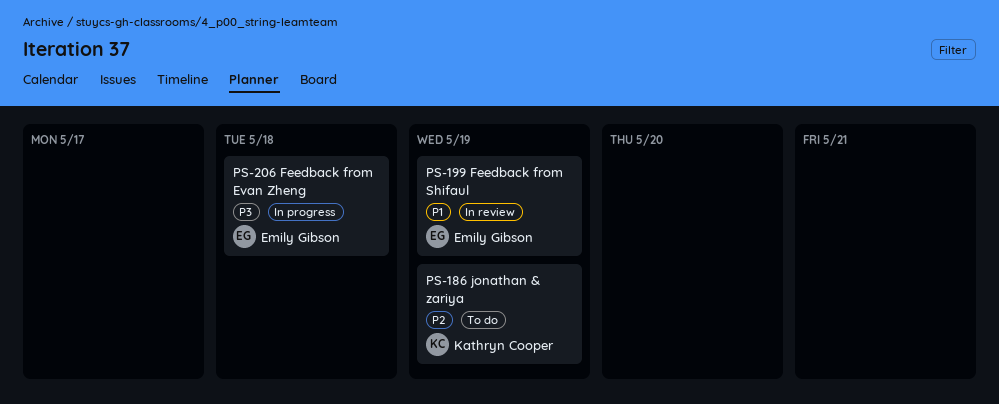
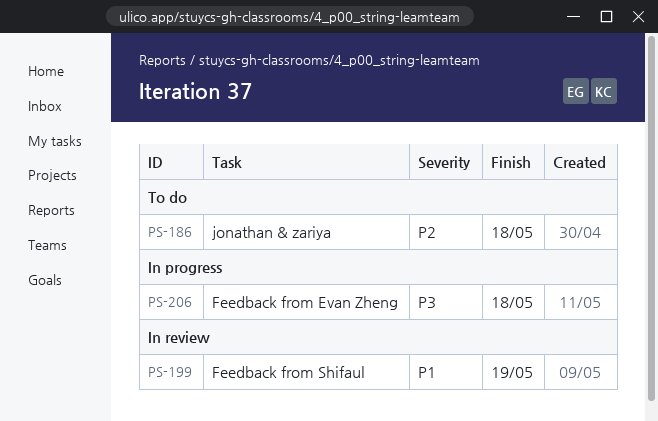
PS-186, due: May 19 -> May 18

